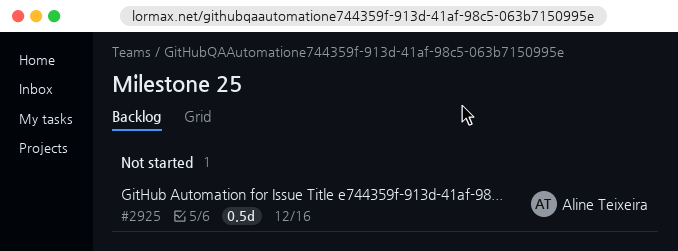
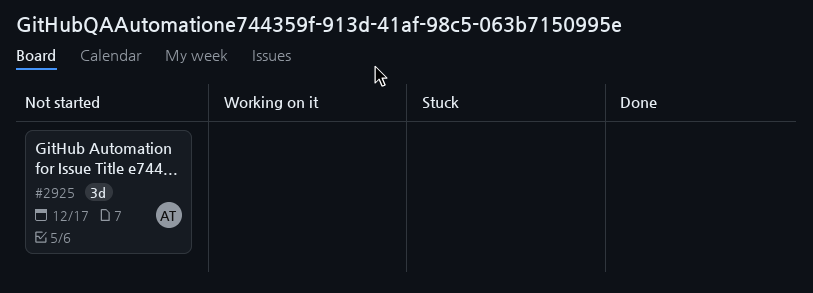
#2925, estimate: 0.5d -> 3d
#2925, due: Dec 16 -> Dec 17

